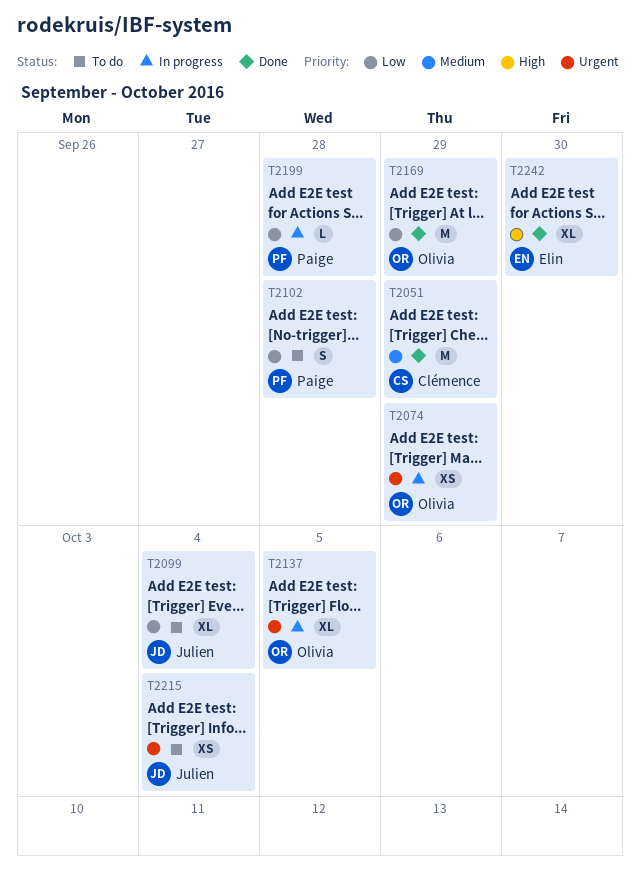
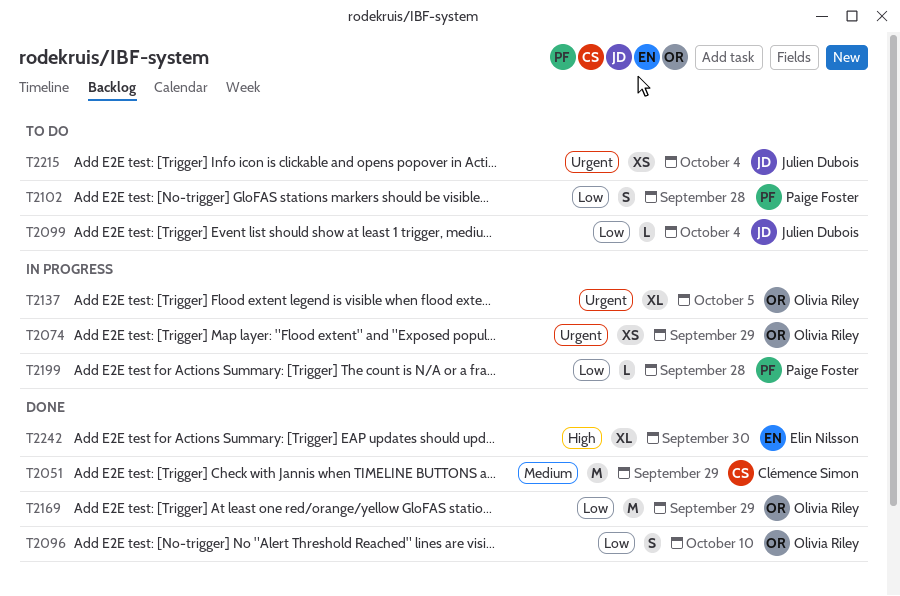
T2096: none -> present
T2099, estimate: XL -> L

